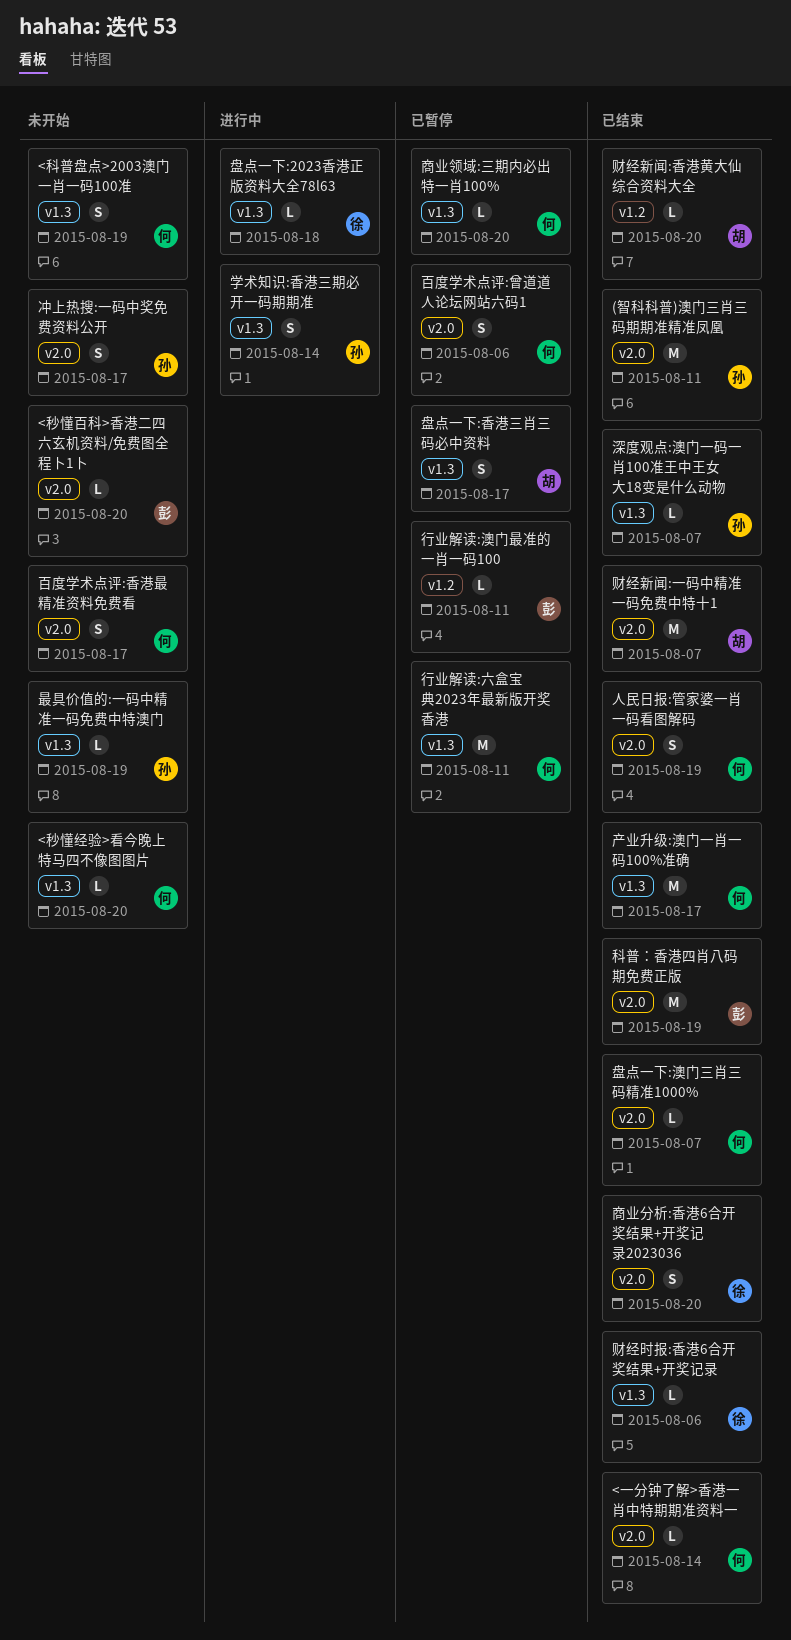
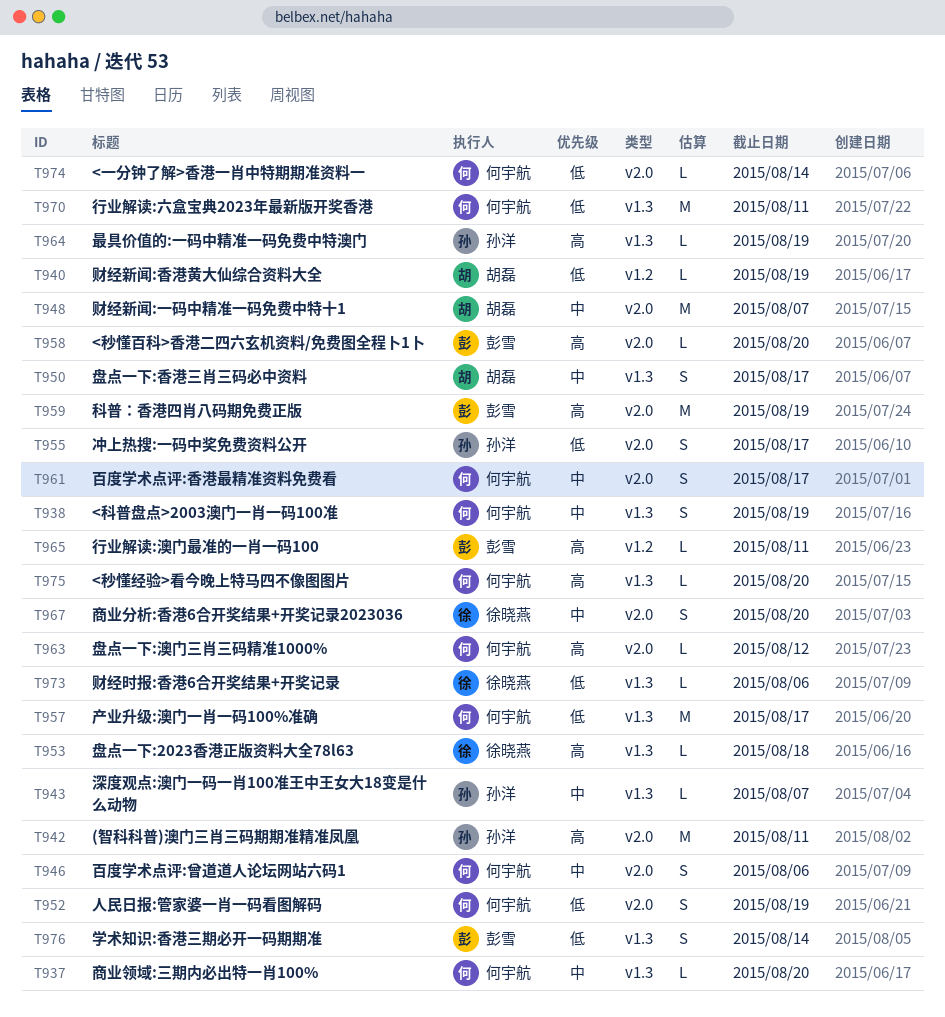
学术知识:香港三期必开一码期期准, owner: 孙洋 -> 彭雪
盘点一下:澳门三肖三码精准1000%, due: Aug 7 -> Aug 12
财经新闻:香港黄大仙综合资料大全, due: Aug 20 -> Aug 19

